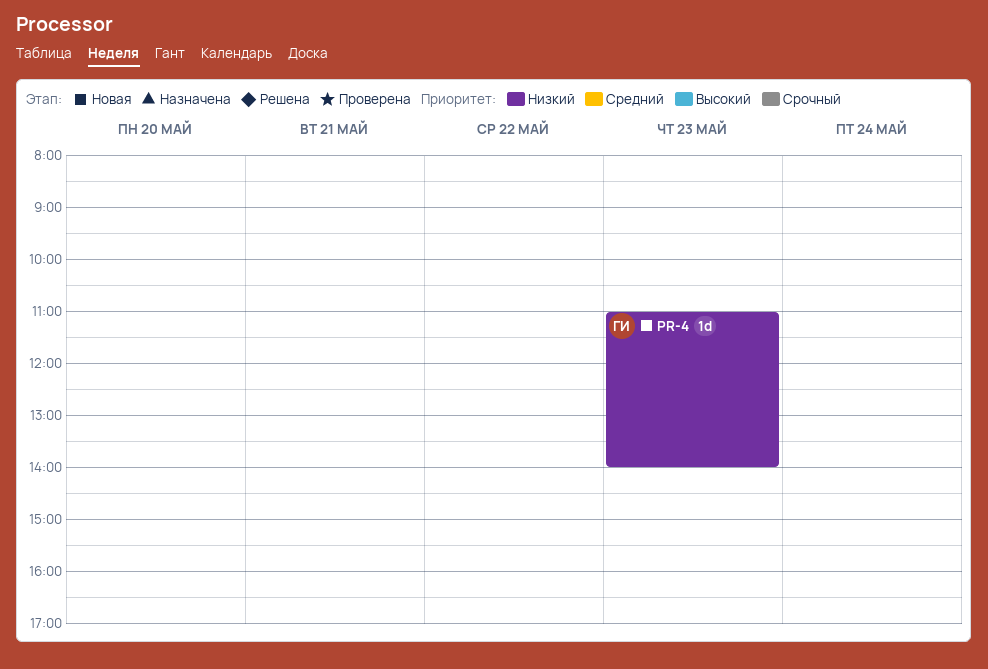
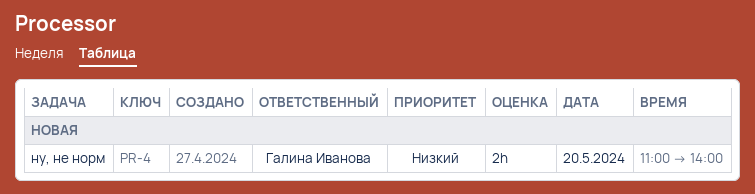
PR-4, estimate: 1d -> 2h
PR-4, day: May 23 -> May 20

